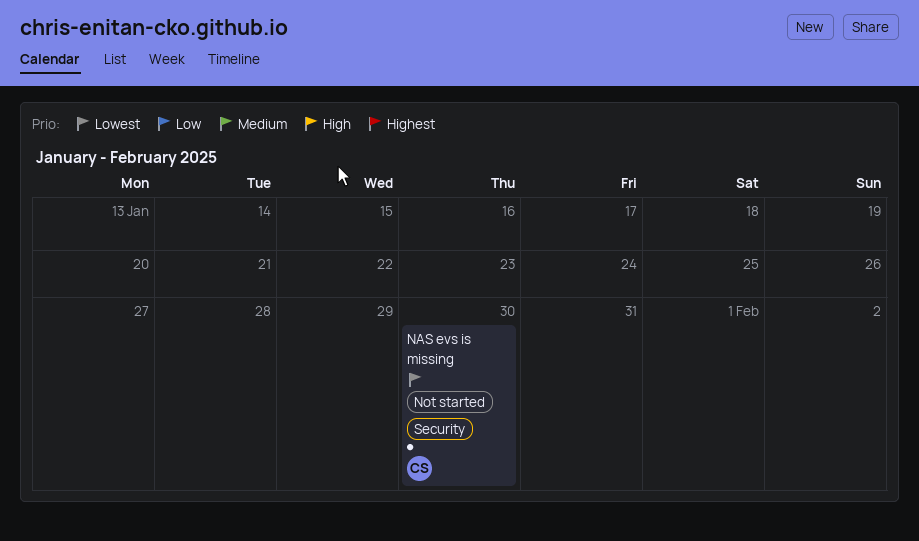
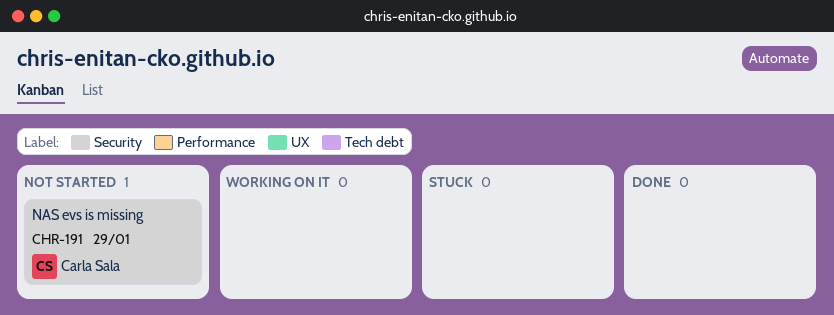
NAS evs is missing, due: Jan 30 -> Jan 29

